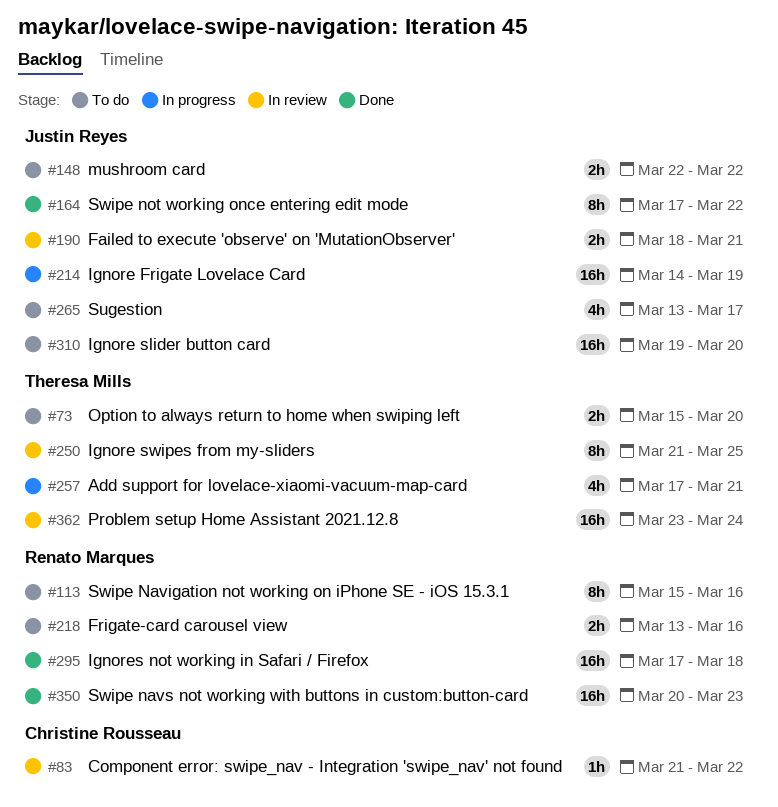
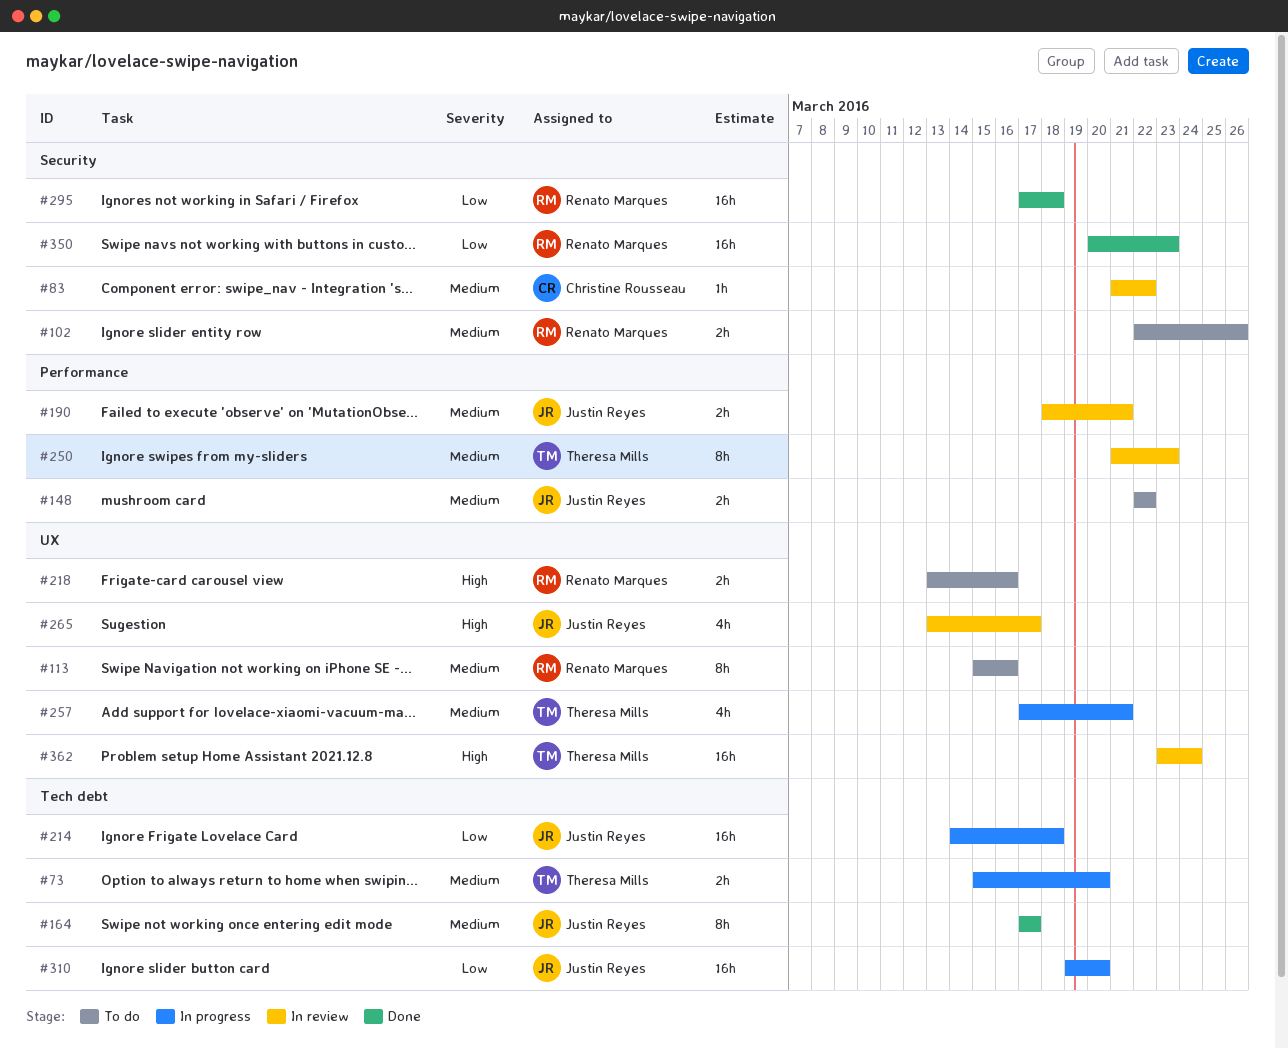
#73, status: To do -> In progress
#102: none -> present
#164, due: Mar 22 -> Mar 17
#214, due: Mar 19 -> Mar 18
#250, due: Mar 25 -> Mar 23
#265, status: To do -> In review
#310, status: To do -> In progress

